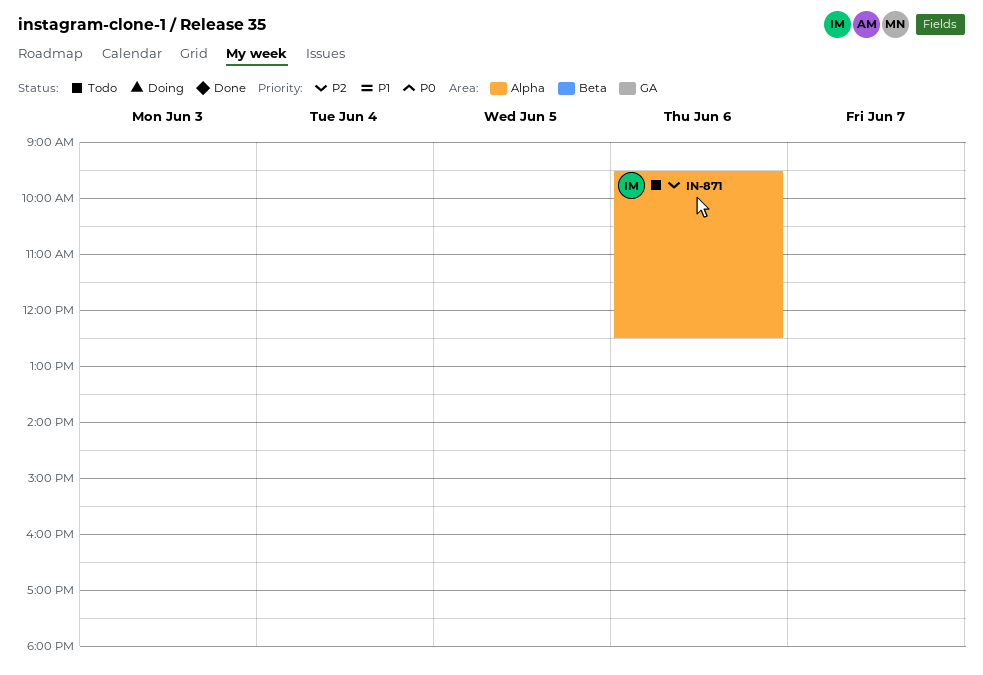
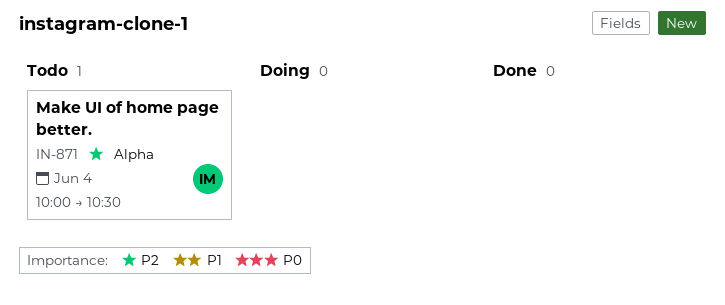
IN-871, day: Jun 6 -> Jun 4
IN-871, begins: 09:30 -> 10:00
IN-871, ends: 12:30 -> 10:30

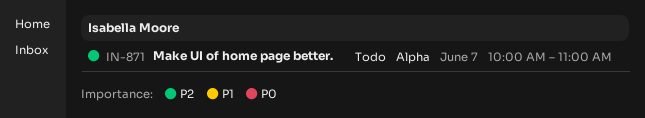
IN-871, day: Jun 4 -> Jun 7
IN-871, ends: 10:30 -> 11:00

